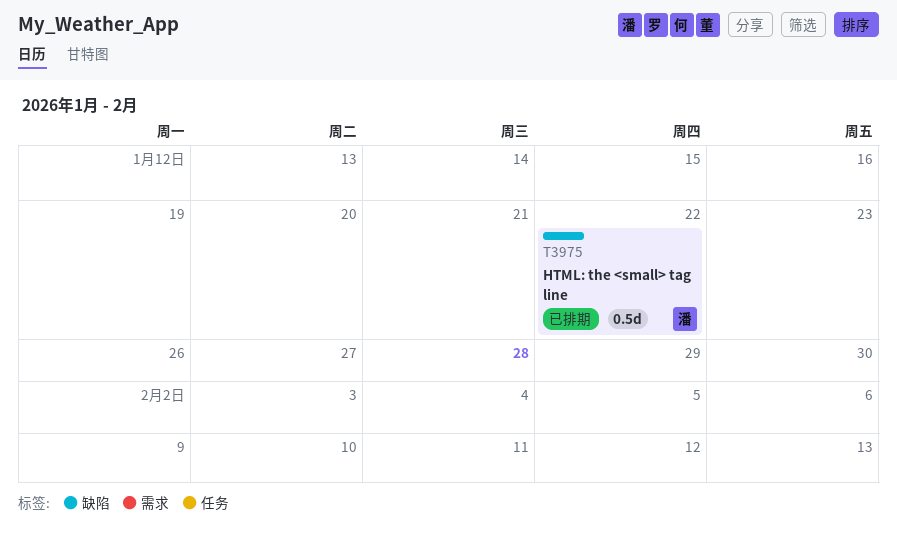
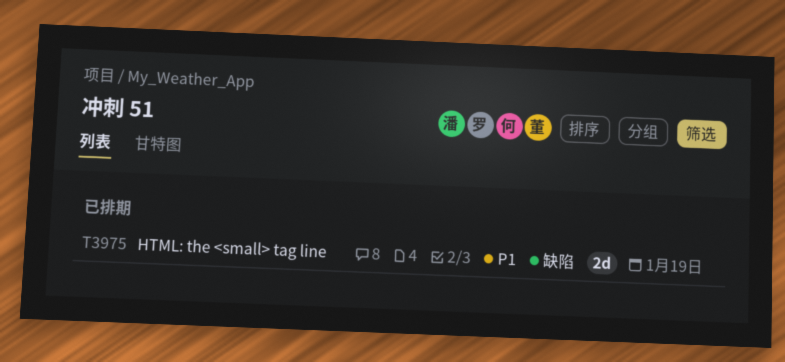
T3975, estimate: 0.5d -> 2d
T3975, due: Jan 22 -> Jan 19

